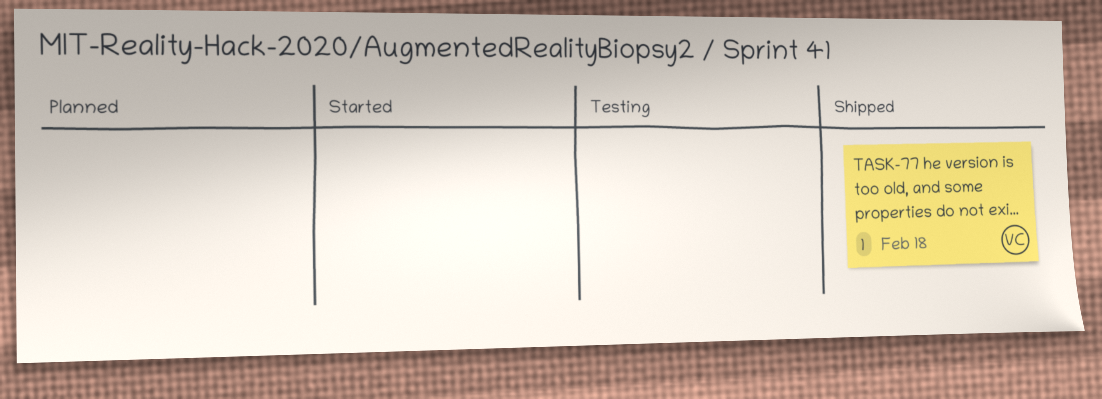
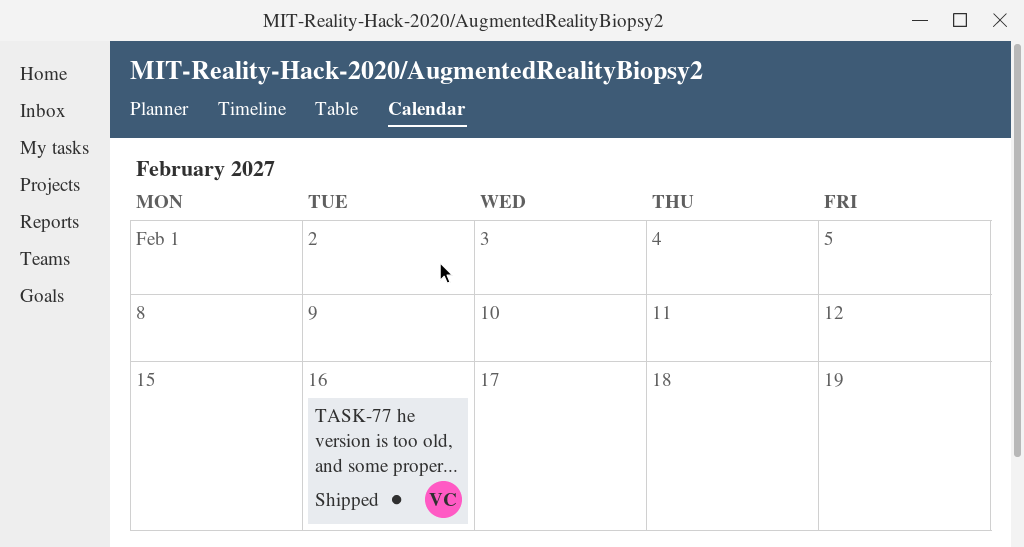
TASK-77, due: Feb 18 -> Feb 16

